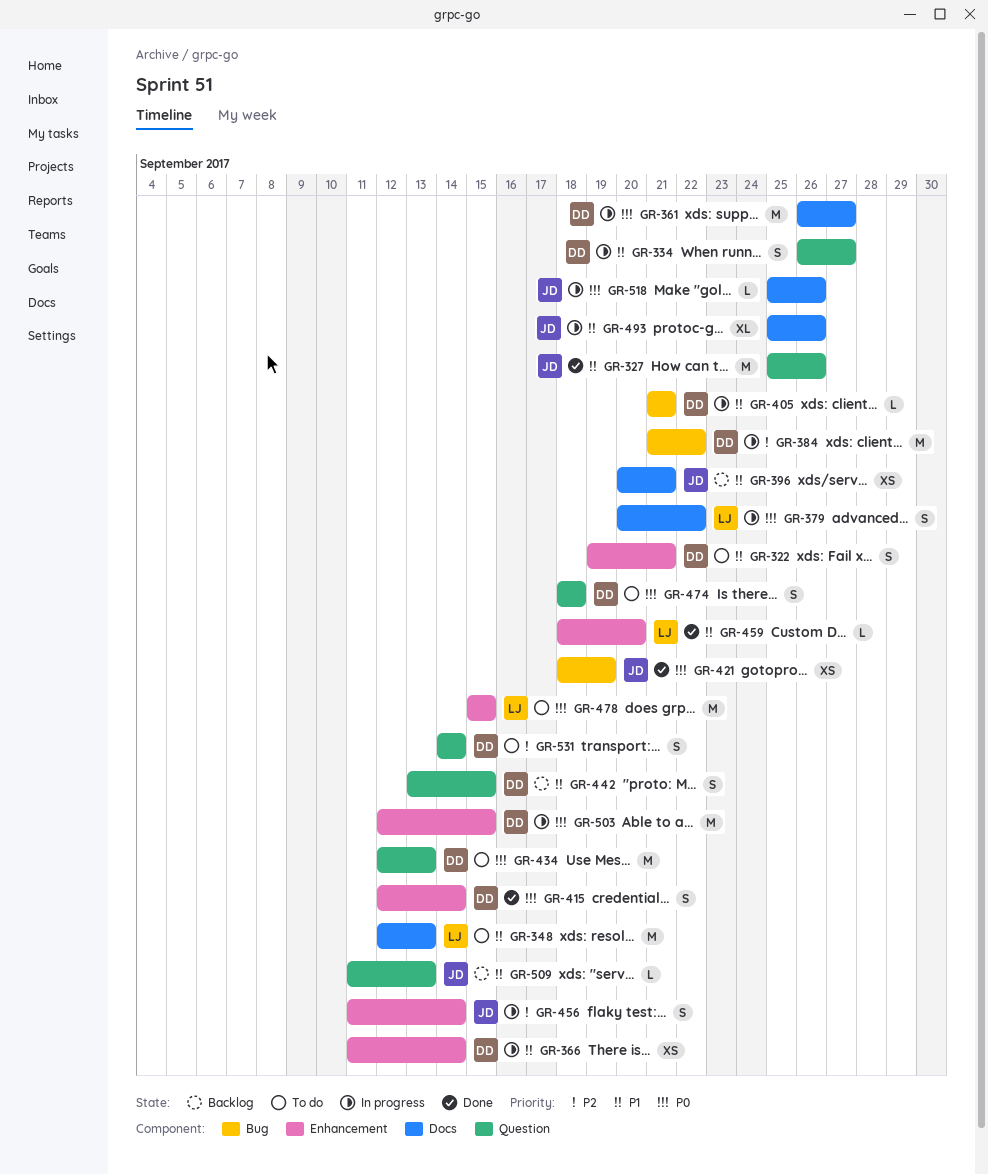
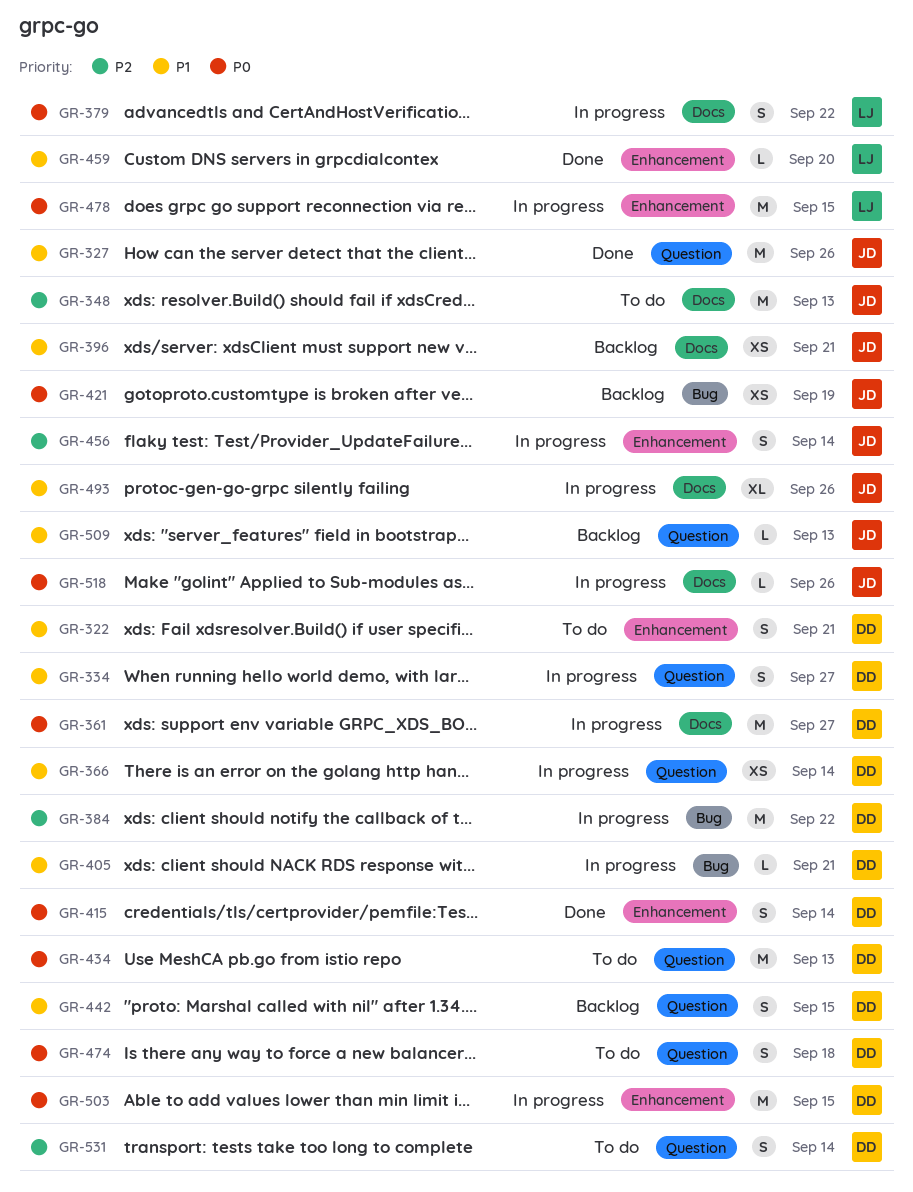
GR-348, owner: LJ -> JD
GR-348, priority: P1 -> P2
GR-366, label: Enhancement -> Question
GR-421, status: Done -> Backlog
GR-478, status: To do -> In progress

